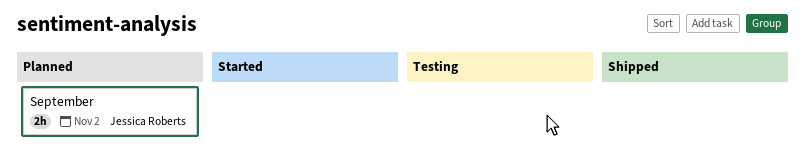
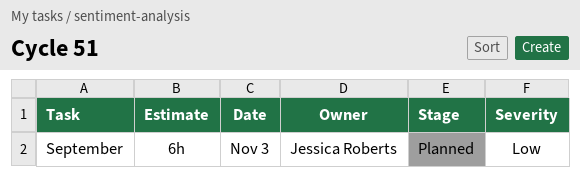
September, estimate: 2h -> 6h
September, day: Nov 2 -> Nov 3

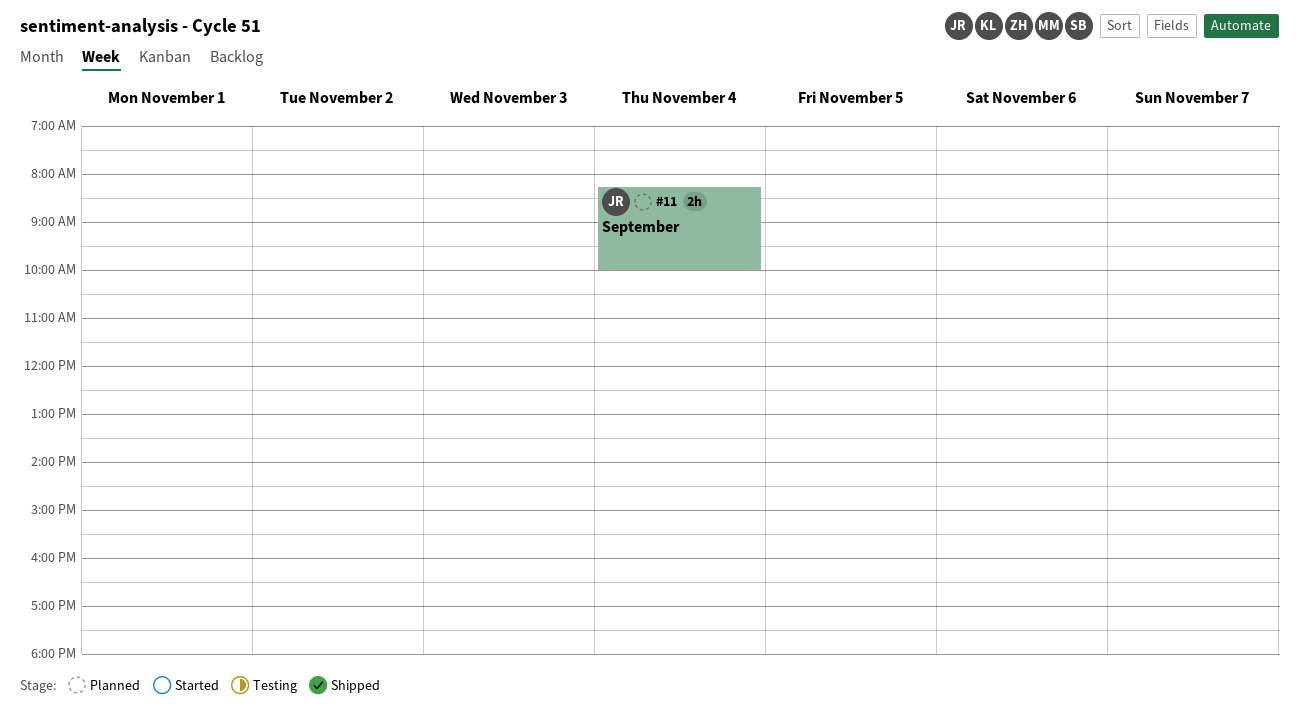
September, estimate: 6h -> 2h
September, day: Nov 3 -> Nov 4

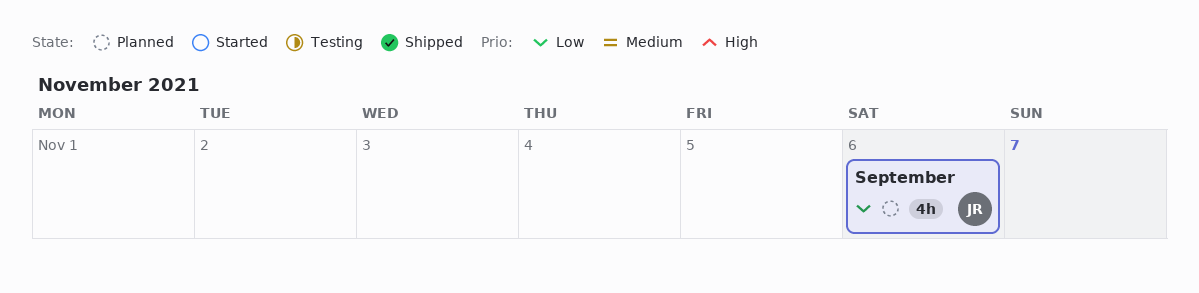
September, estimate: 2h -> 4h
September, day: Nov 4 -> Nov 6

